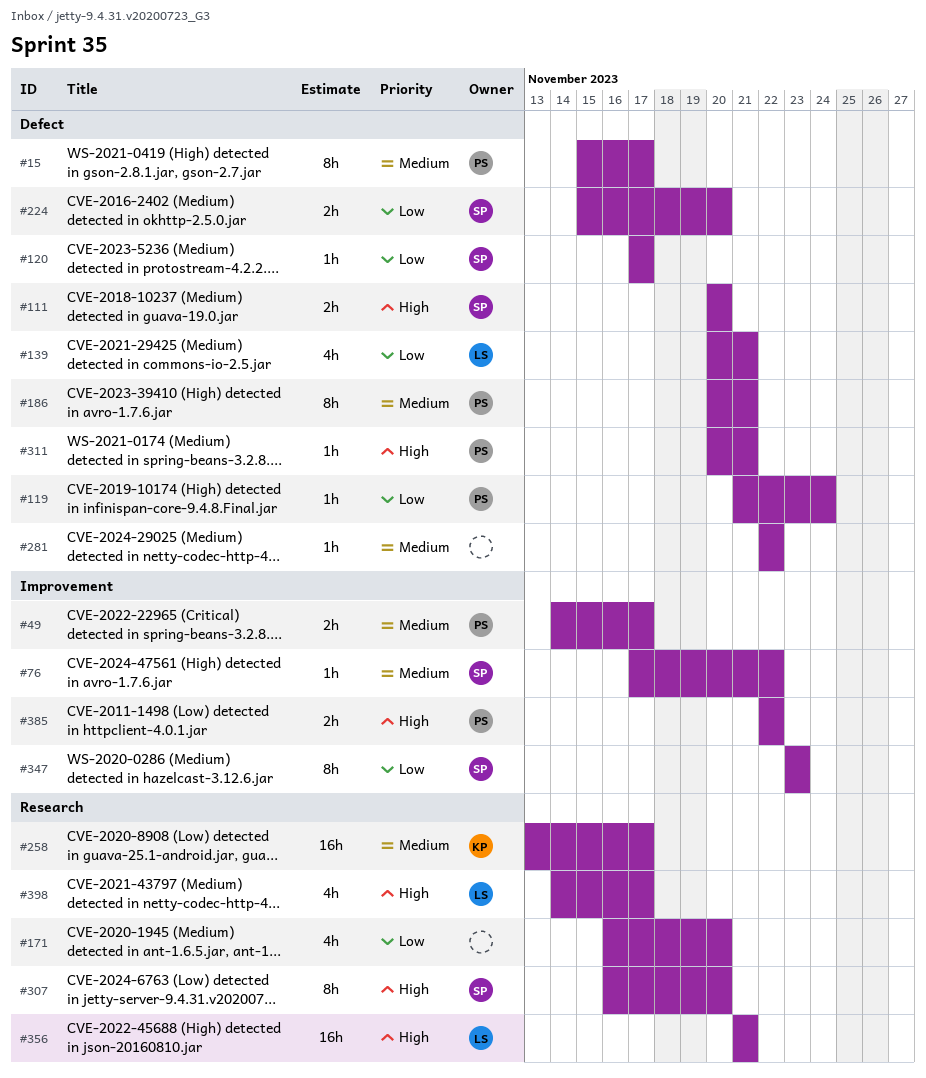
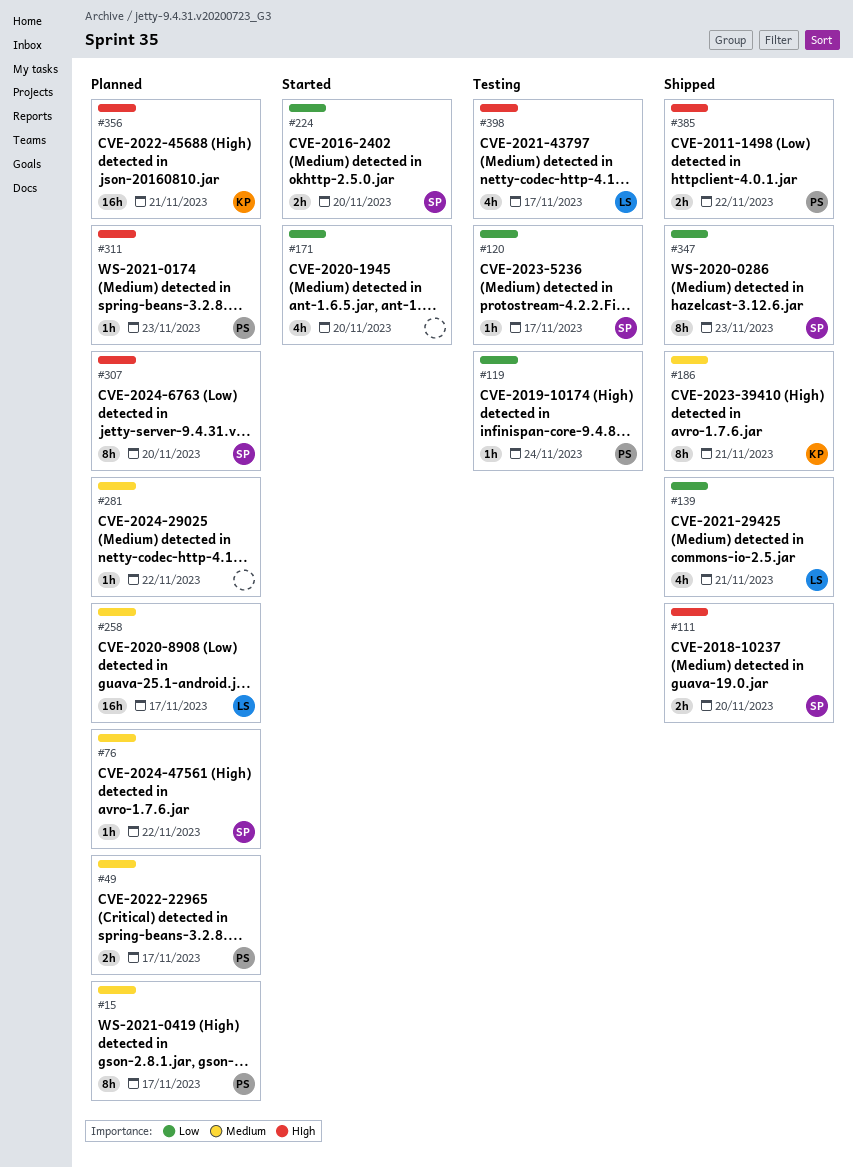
#186, owner: PS -> KP
#258, owner: KP -> LS
#311, due: Nov 21 -> Nov 23
#356, owner: LS -> KP

